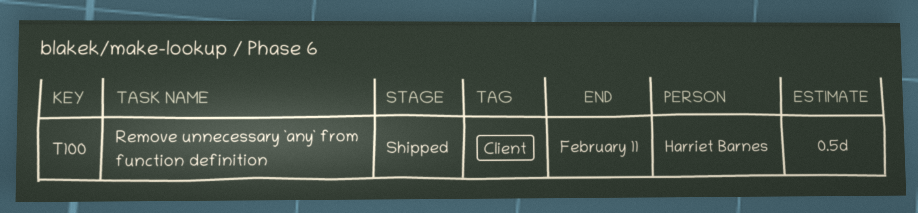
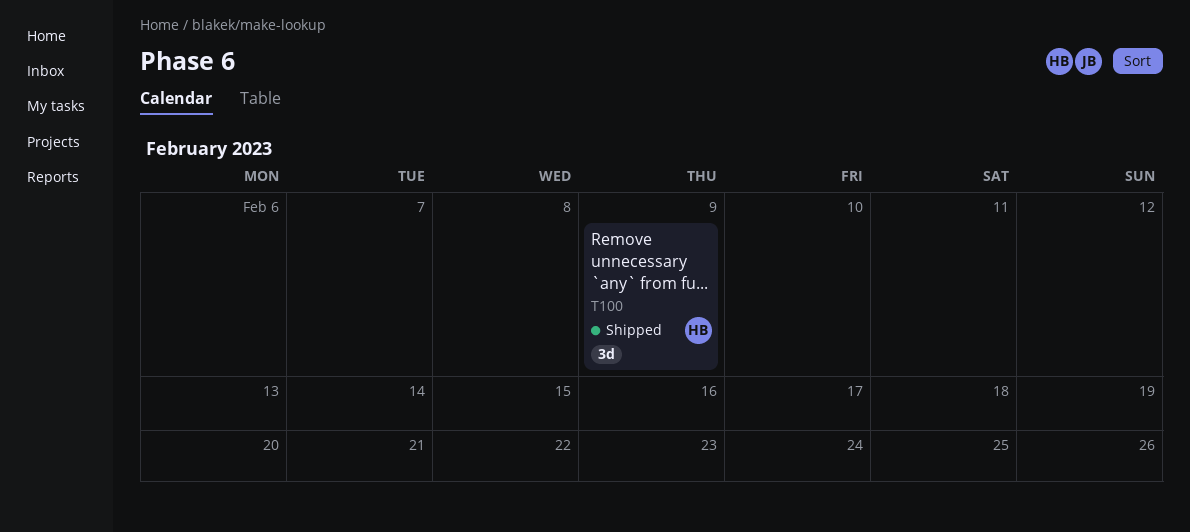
T100, estimate: 0.5d -> 3d
T100, due: Feb 11 -> Feb 9

